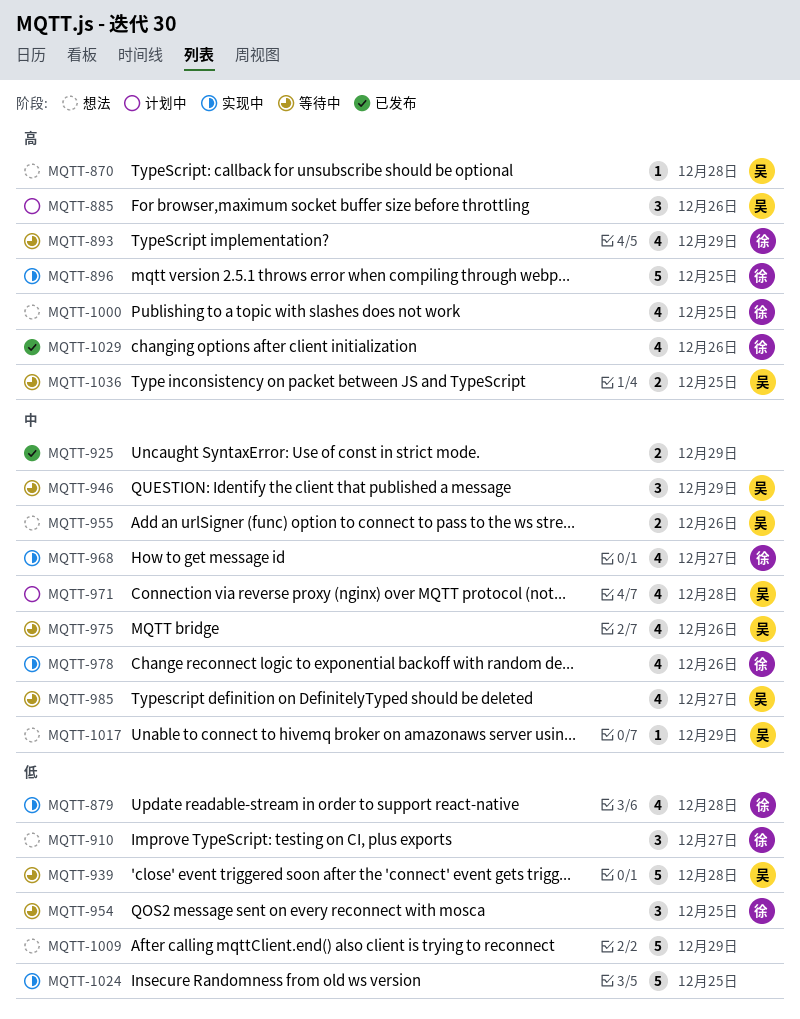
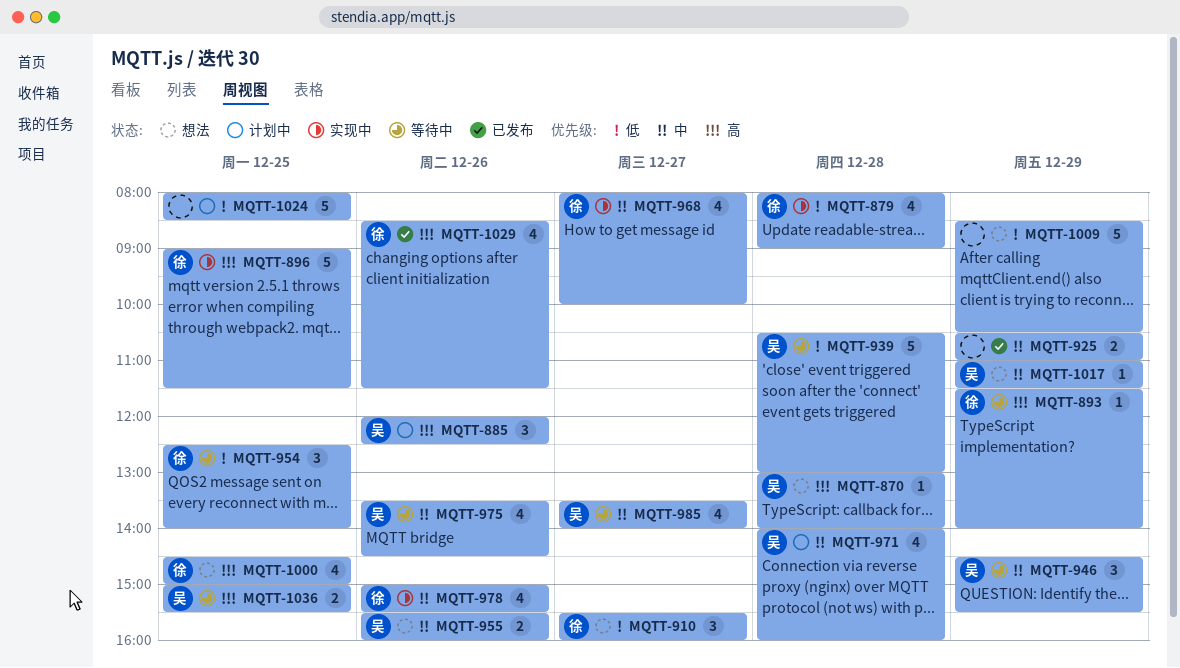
MQTT-893, estimate: 4 -> 1
MQTT-1024, status: 实现中 -> 计划中

